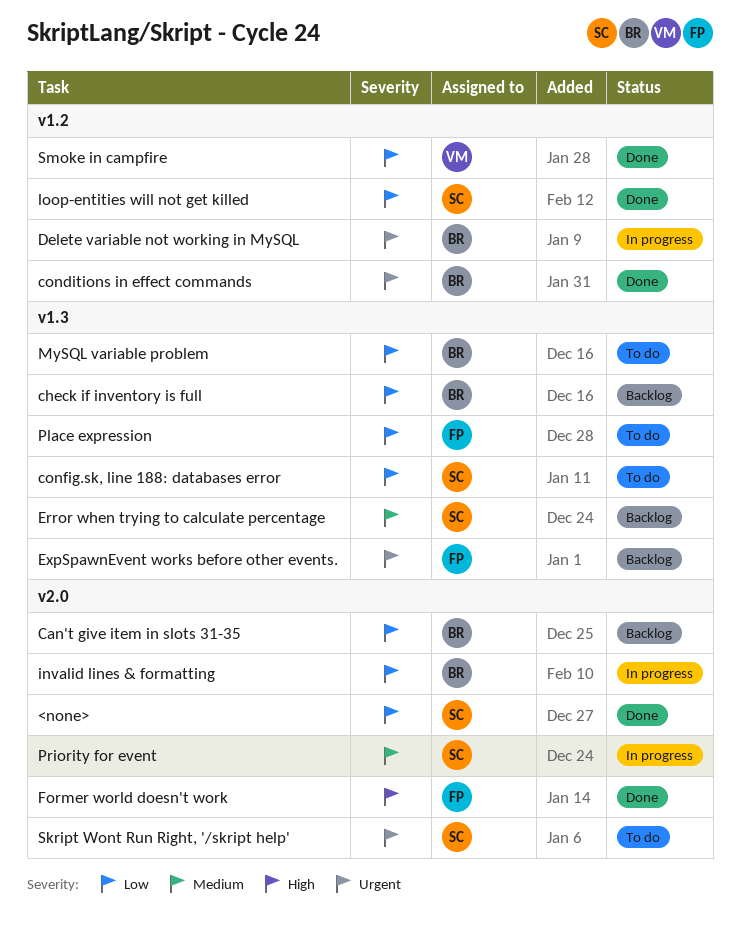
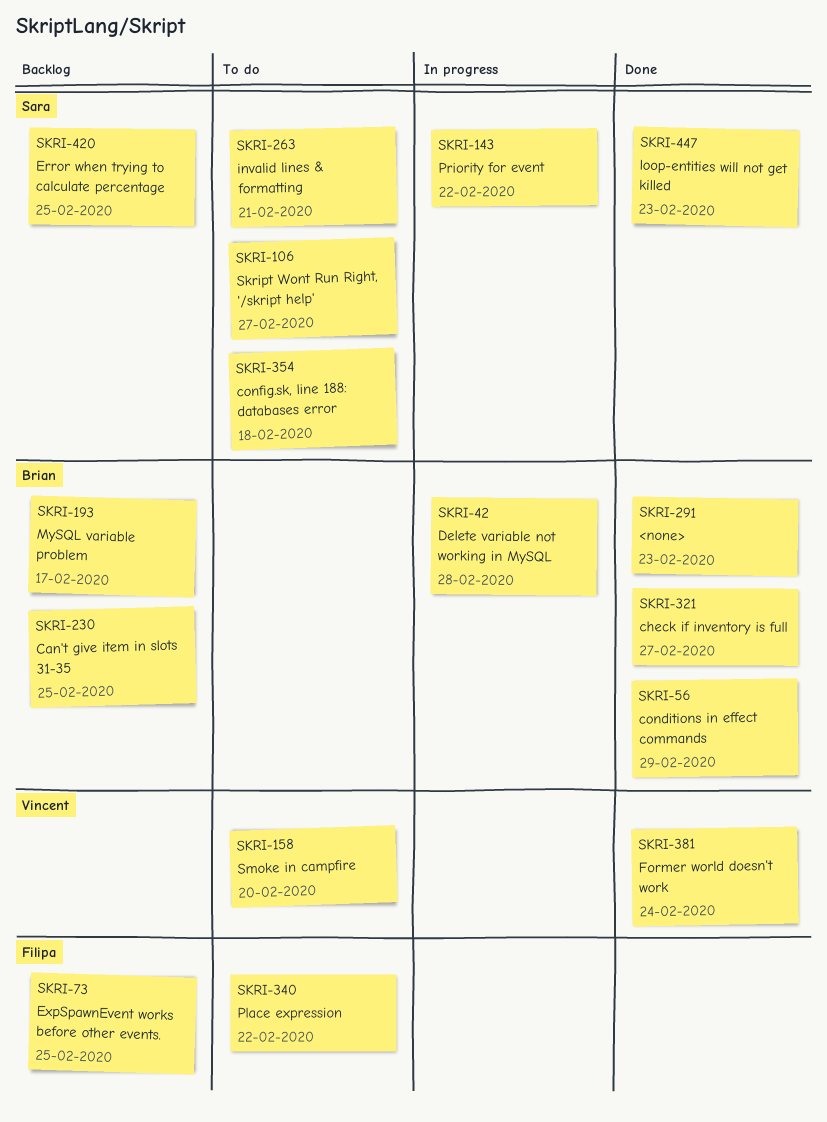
<none>, owner: Sara -> Brian
check if inventory is full, status: Backlog -> Done
Former world doesn't work, owner: Filipa -> Vincent
invalid lines & formatting, status: In progress -> To do
invalid lines & formatting, owner: Brian -> Sara
MySQL variable problem, status: To do -> Backlog
Smoke in campfire, status: Done -> To do

